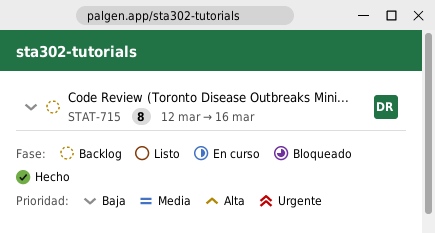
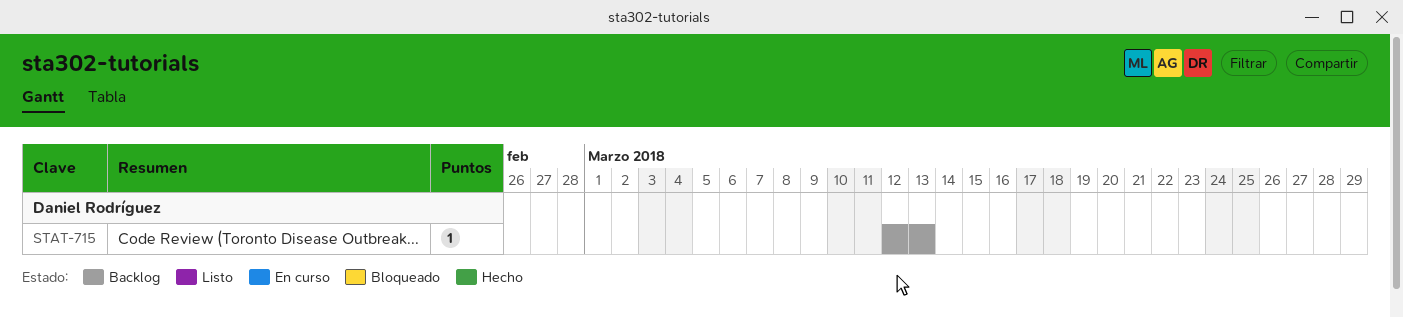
STAT-715, estimate: 8 -> 1
STAT-715, due: Mar 16 -> Mar 13

